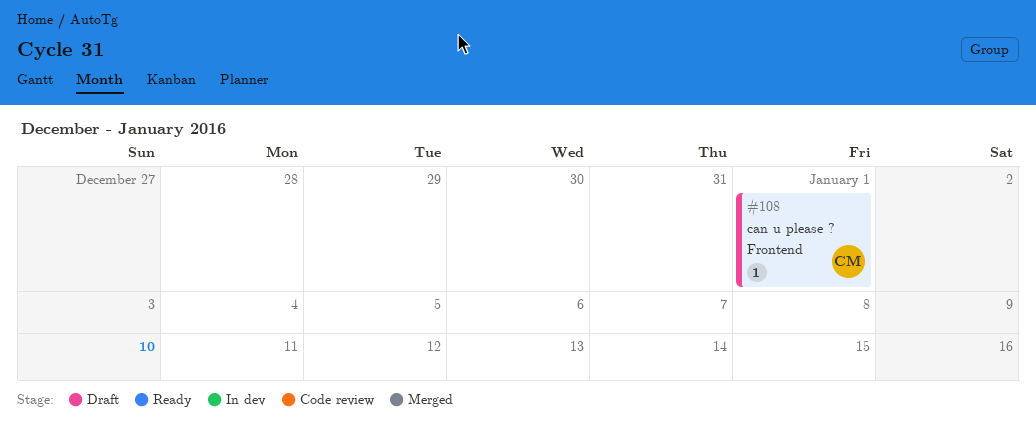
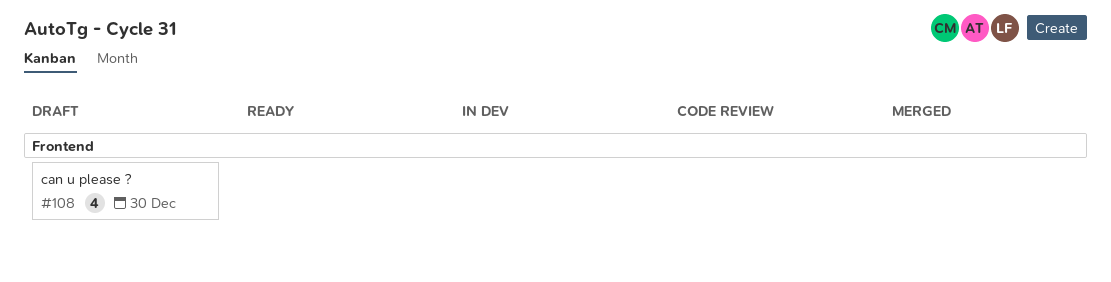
#108, estimate: 1 -> 4
#108, due: Jan 1 -> Dec 30

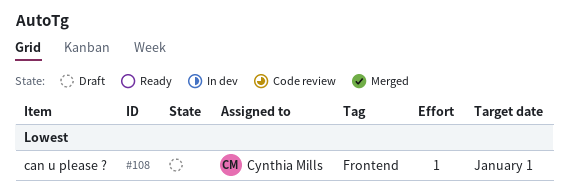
#108, estimate: 4 -> 1
#108, due: Dec 30 -> Jan 1

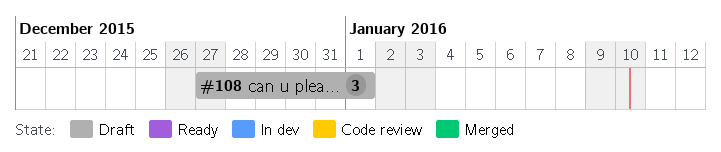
#108, estimate: 1 -> 3

